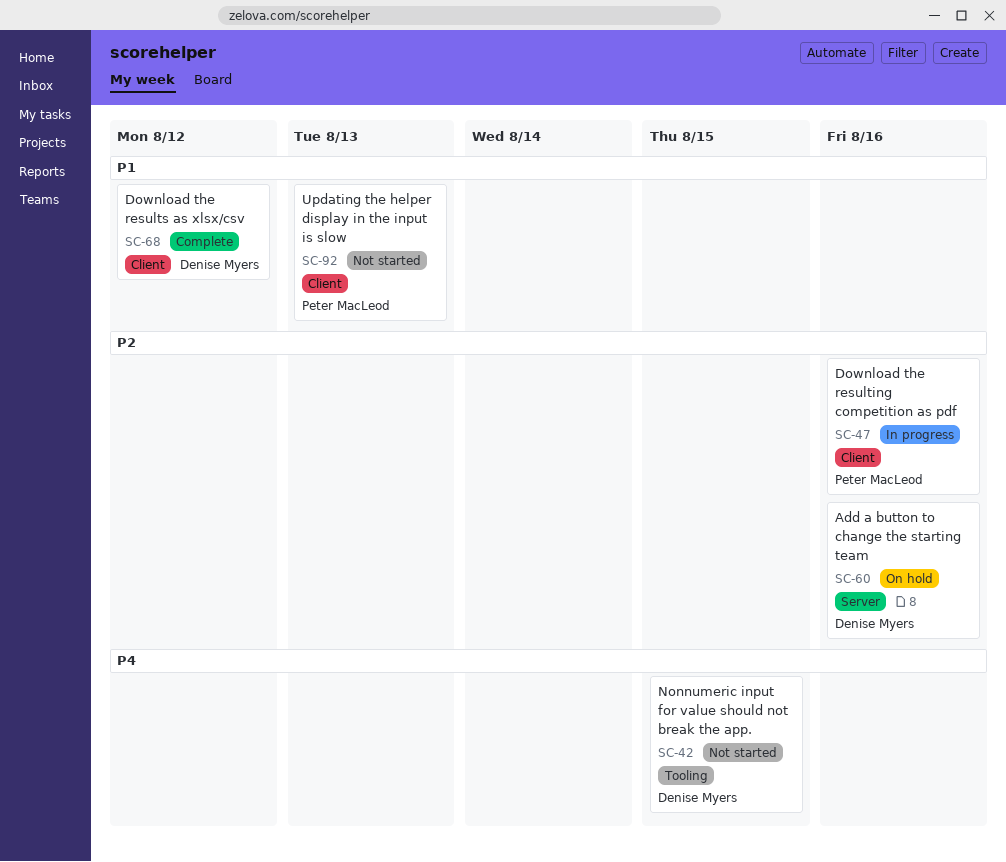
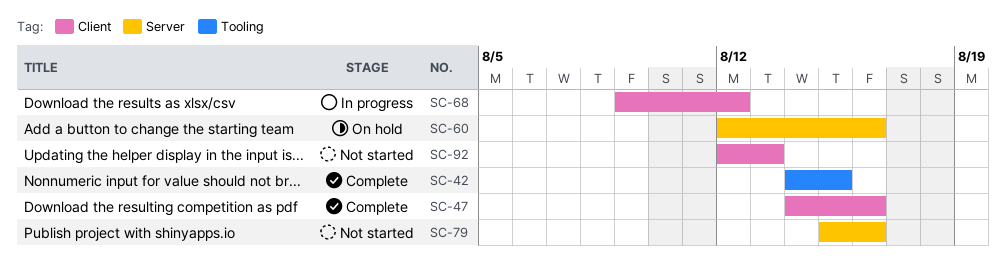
SC-42, status: Not started -> Complete
SC-47, status: In progress -> Complete
SC-68, status: Complete -> In progress
SC-79: none -> present

